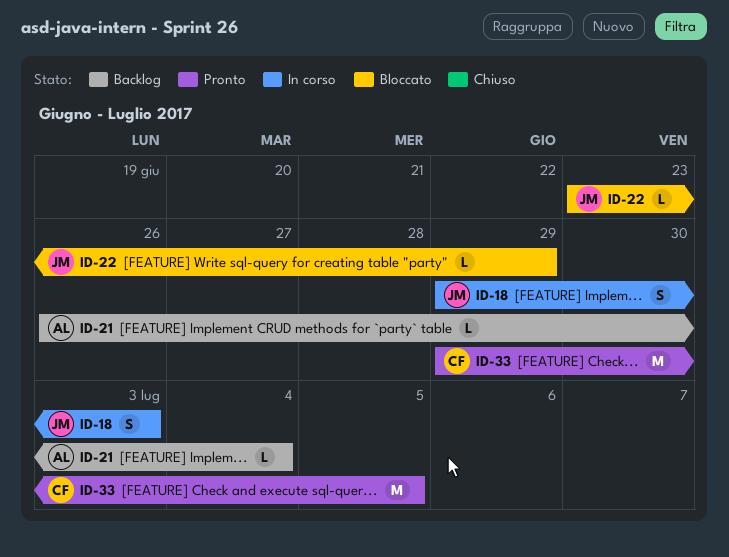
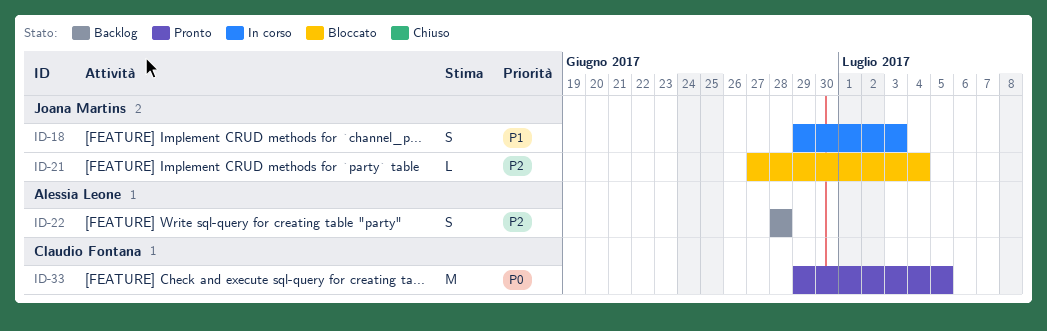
ID-21, status: Backlog -> Bloccato
ID-21, owner: Alessia Leone -> Joana Martins
ID-21, start: Jun 26 -> Jun 27
ID-22, status: Bloccato -> Backlog
ID-22, owner: Joana Martins -> Alessia Leone
ID-22, estimate: L -> S
ID-22, start: Jun 23 -> Jun 28
ID-22, due: Jun 29 -> Jun 28

